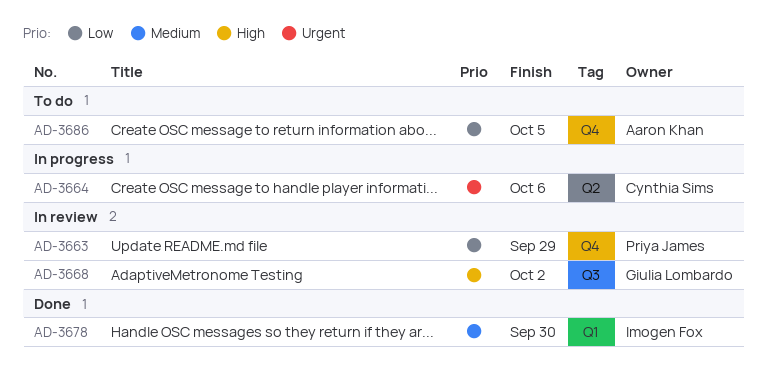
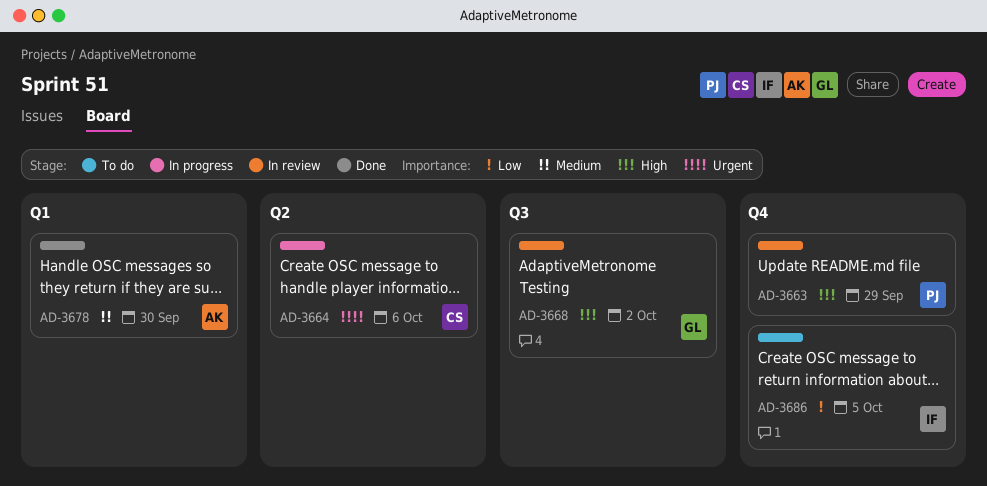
AD-3663, priority: Low -> High
AD-3678, owner: Imogen Fox -> Aaron Khan
AD-3686, owner: Aaron Khan -> Imogen Fox

